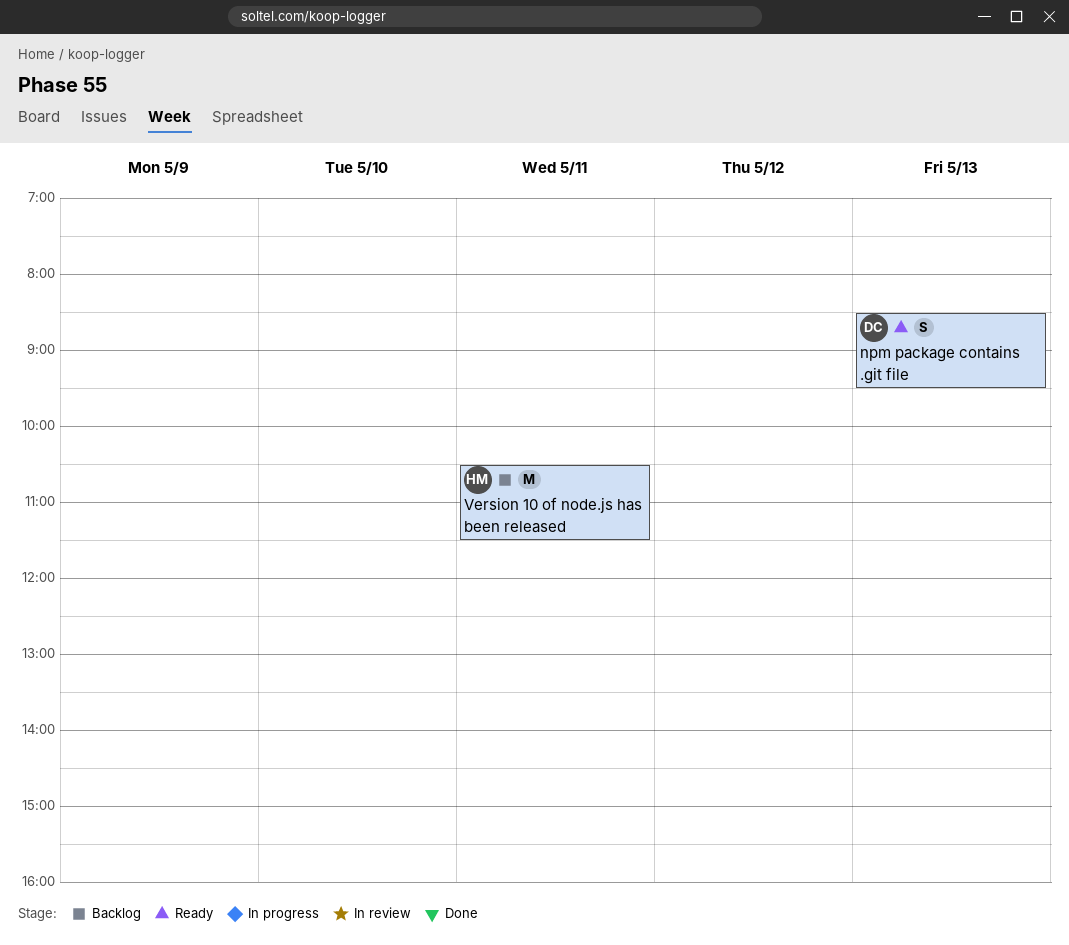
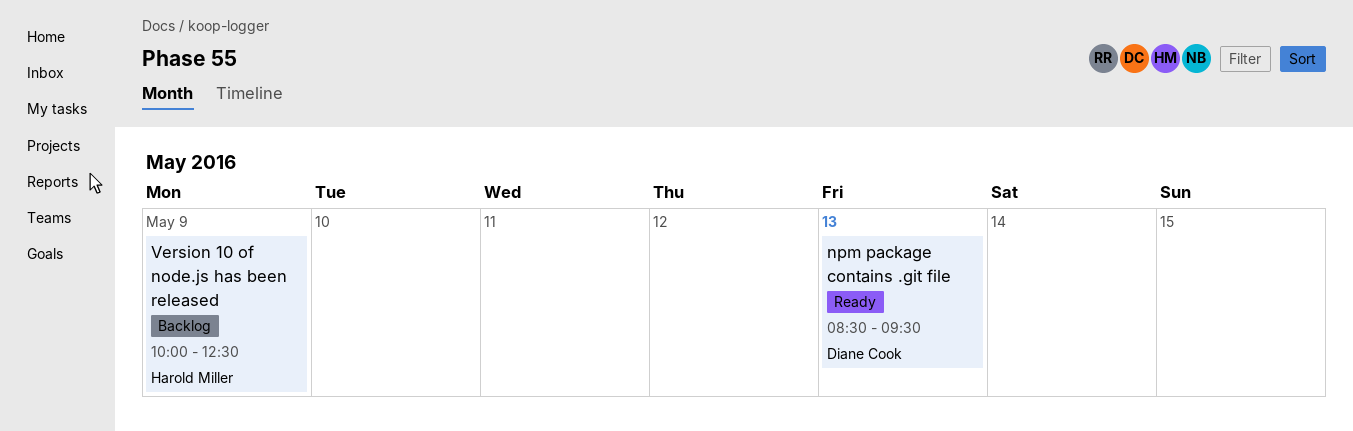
Version 10 of node.js has been released, day: May 11 -> May 9
Version 10 of node.js has been released, begins: 10:30 -> 10:00
Version 10 of node.js has been released, ends: 11:30 -> 12:30

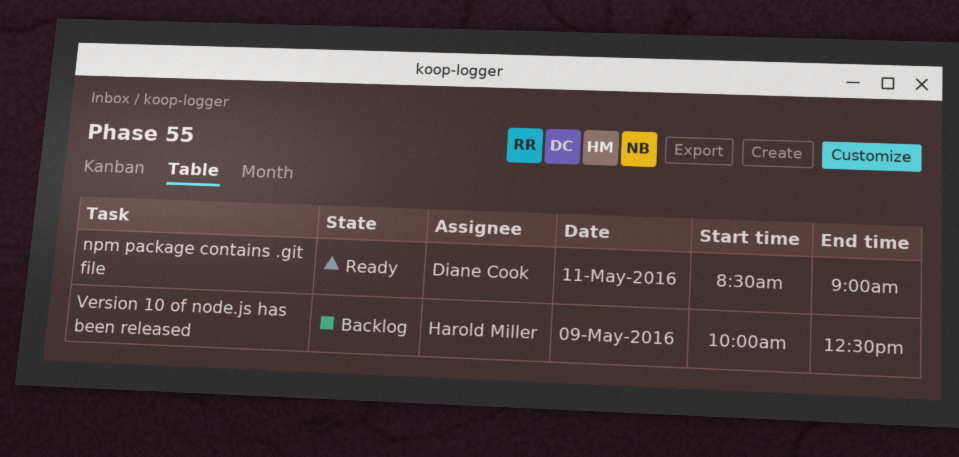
npm package contains .git file, day: May 13 -> May 11
npm package contains .git file, ends: 09:30 -> 09:00

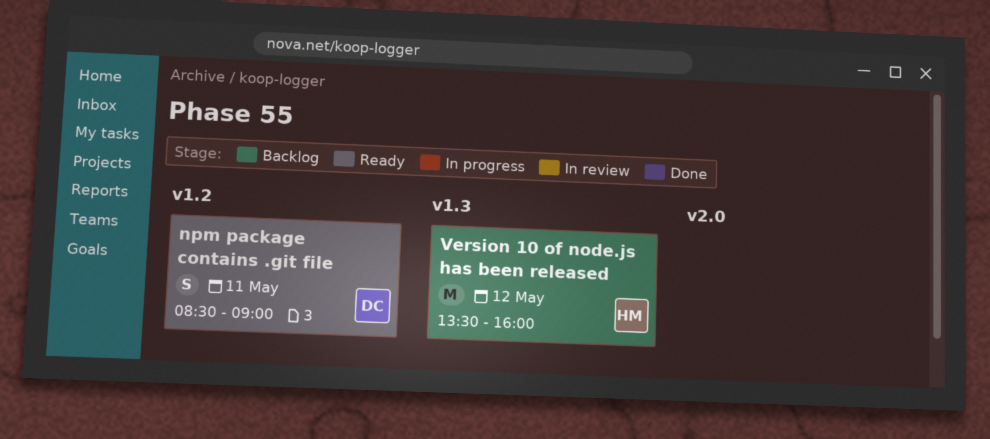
Version 10 of node.js has been released, day: May 9 -> May 12
Version 10 of node.js has been released, begins: 10:00 -> 13:30
Version 10 of node.js has been released, ends: 12:30 -> 16:00

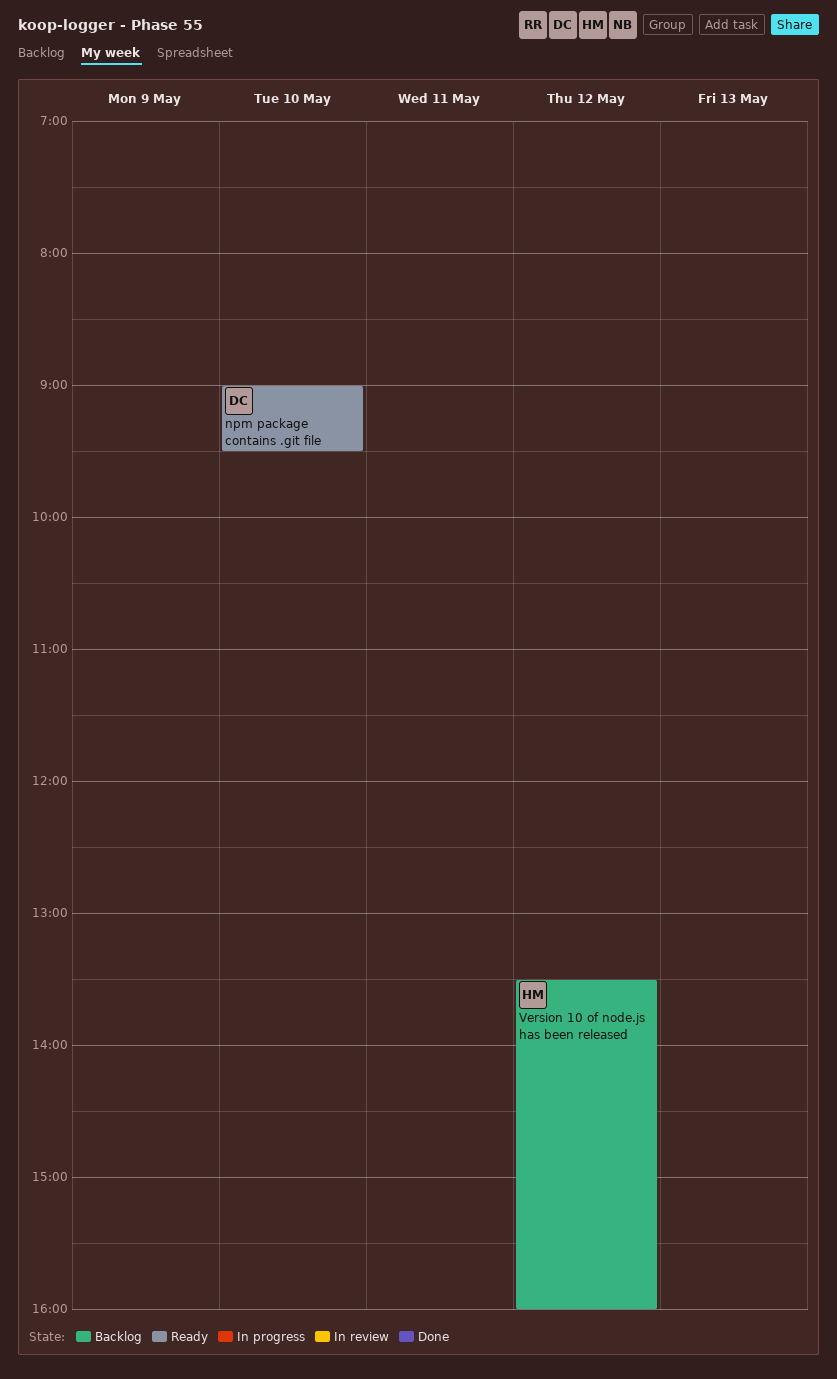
npm package contains .git file, day: May 11 -> May 10
npm package contains .git file, begins: 08:30 -> 09:00
npm package contains .git file, ends: 09:00 -> 09:30

